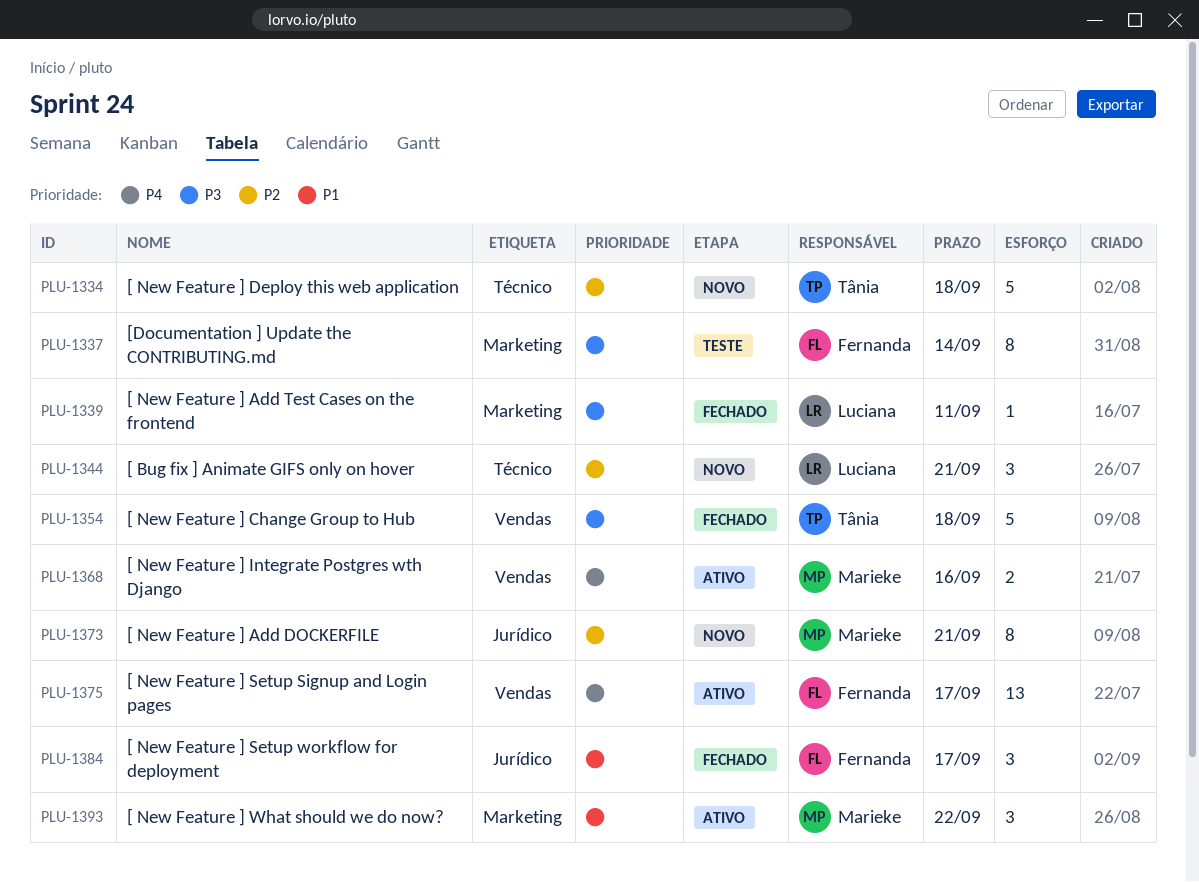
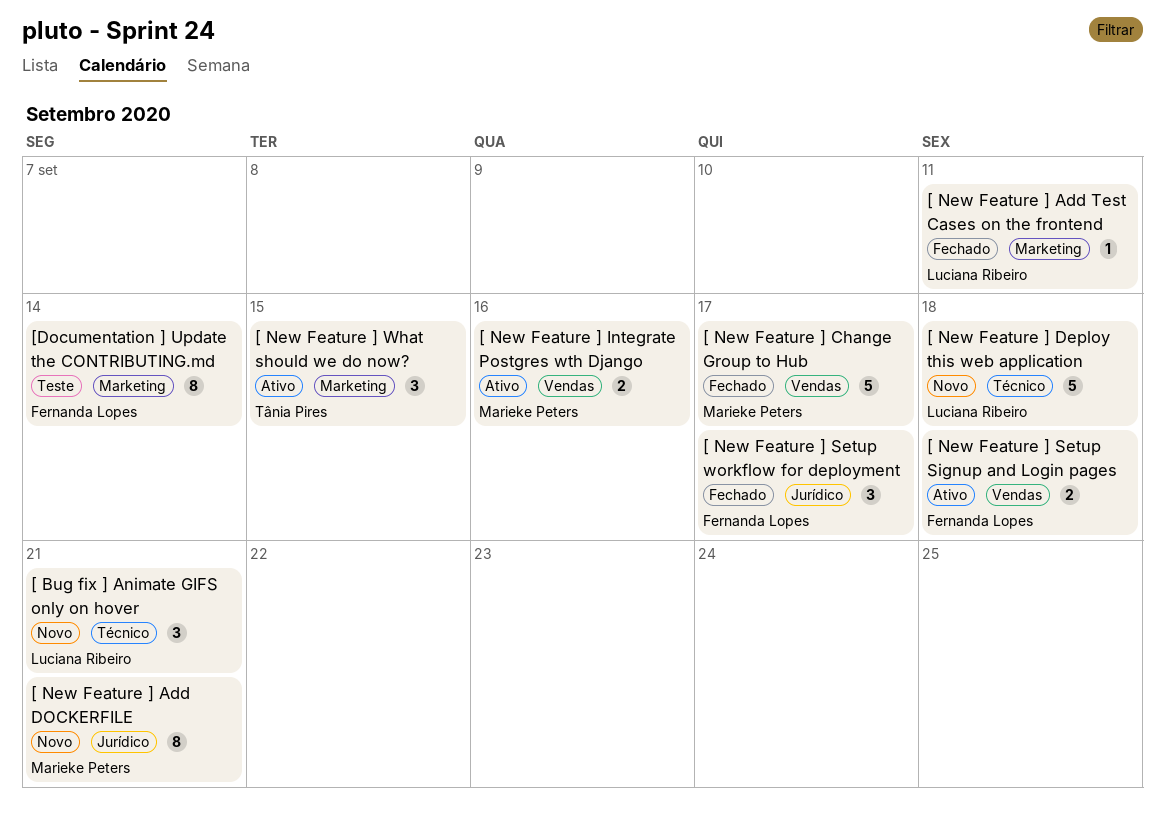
[ New Feature ] Change Group to Hub, owner: Tânia Pires -> Marieke Peters
[ New Feature ] Change Group to Hub, due: Sep 18 -> Sep 17
[ New Feature ] Deploy this web application, owner: Tânia Pires -> Luciana Ribeiro
[ New Feature ] Setup Signup and Login pages, estimate: 13 -> 2
[ New Feature ] Setup Signup and Login pages, due: Sep 17 -> Sep 18
[ New Feature ] What should we do now?, owner: Marieke Peters -> Tânia Pires
[ New Feature ] What should we do now?, due: Sep 22 -> Sep 15

